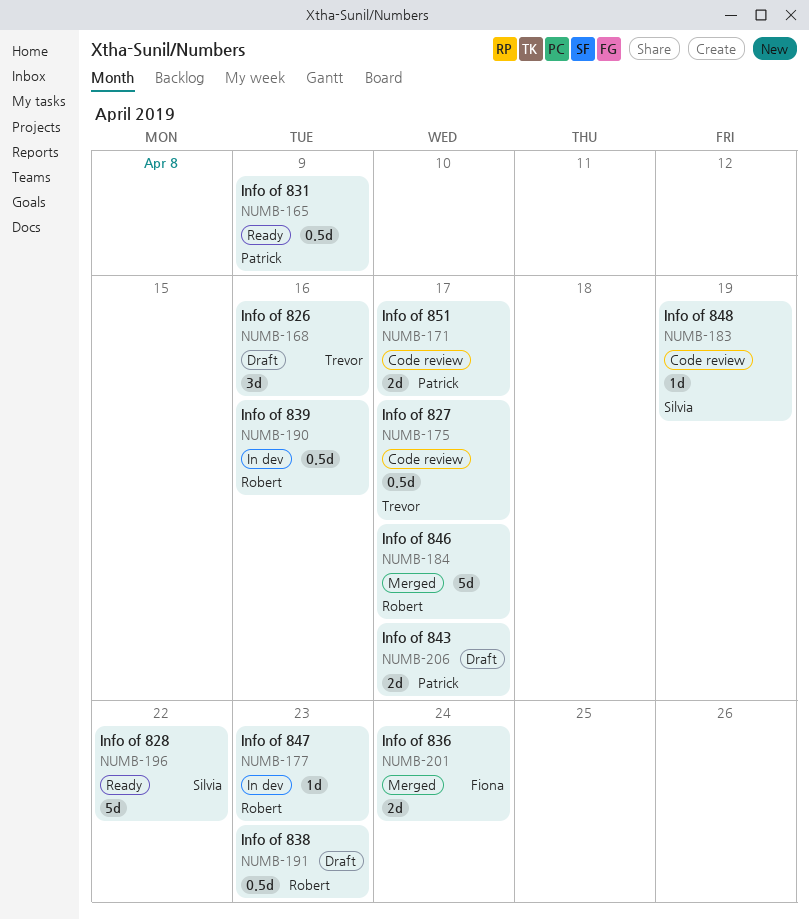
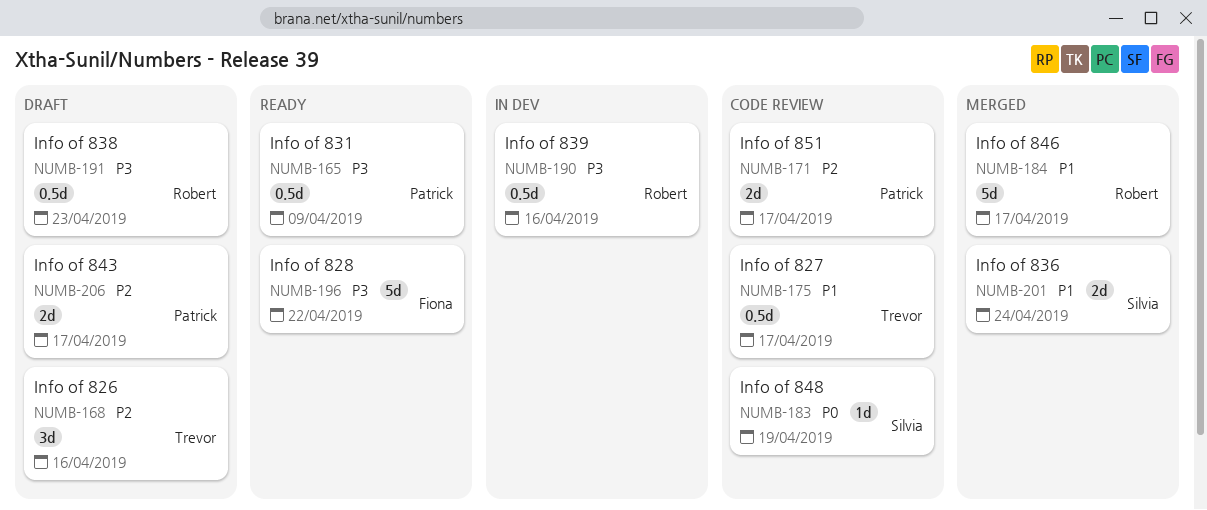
NUMB-177: present -> none
NUMB-196, owner: Silvia -> Fiona
NUMB-201, owner: Fiona -> Silvia

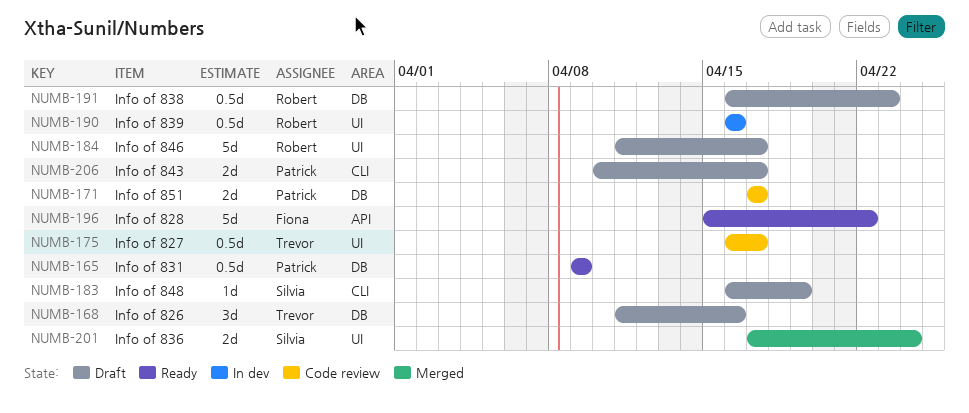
NUMB-183, status: Code review -> Draft
NUMB-184, status: Merged -> Draft

